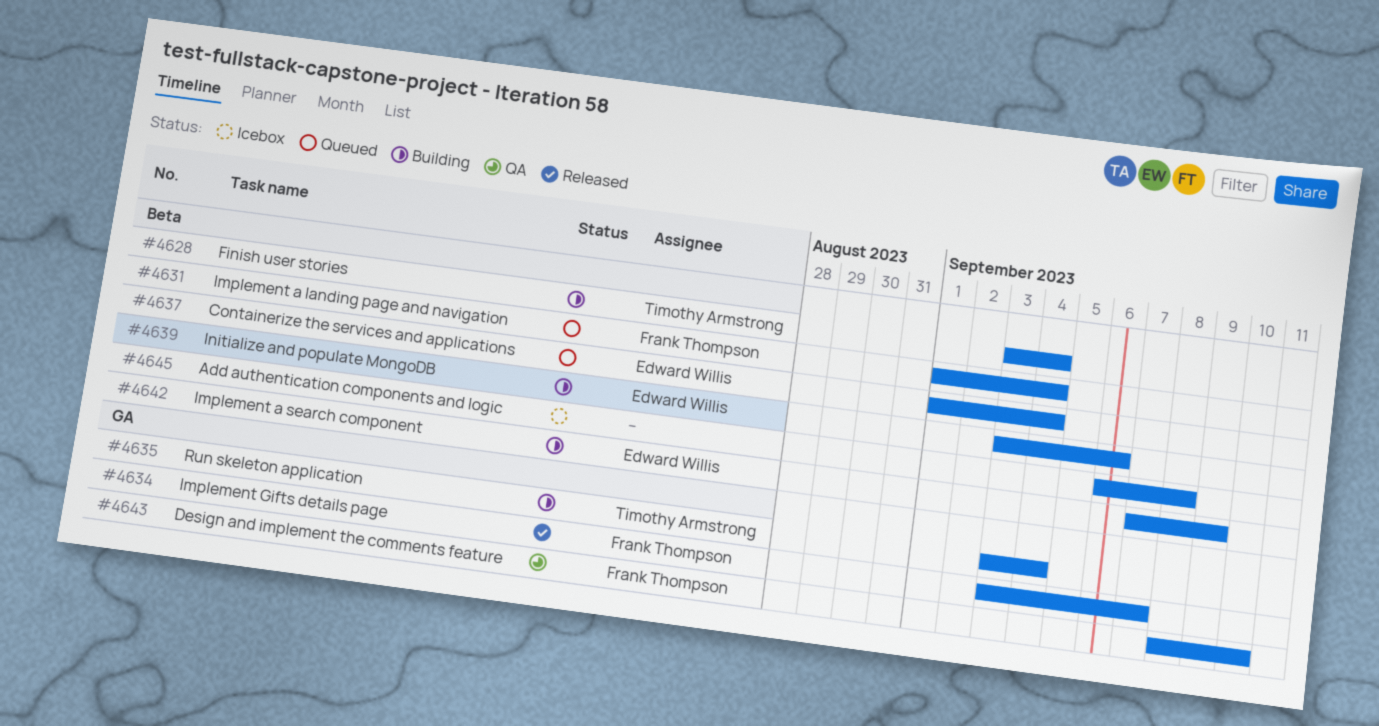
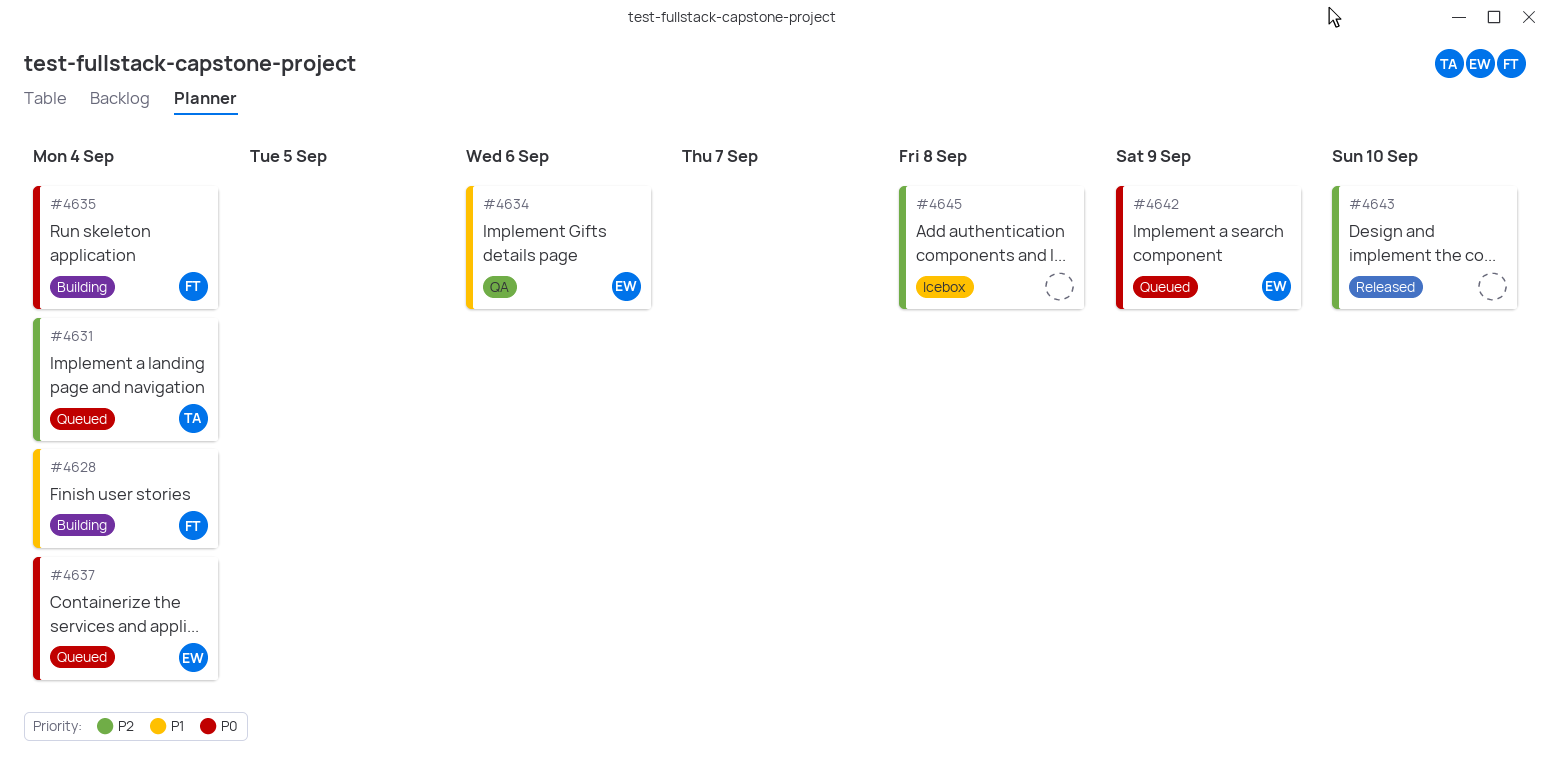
#4628, owner: Timothy Armstrong -> Frank Thompson
#4631, owner: Frank Thompson -> Timothy Armstrong
#4634, status: Released -> QA
#4634, owner: Frank Thompson -> Edward Willis
#4634, due: Sep 7 -> Sep 6
#4635, owner: Timothy Armstrong -> Frank Thompson
#4639: present -> none
#4642, status: Building -> Queued
#4643, status: QA -> Released
#4643, owner: Frank Thompson -> none

